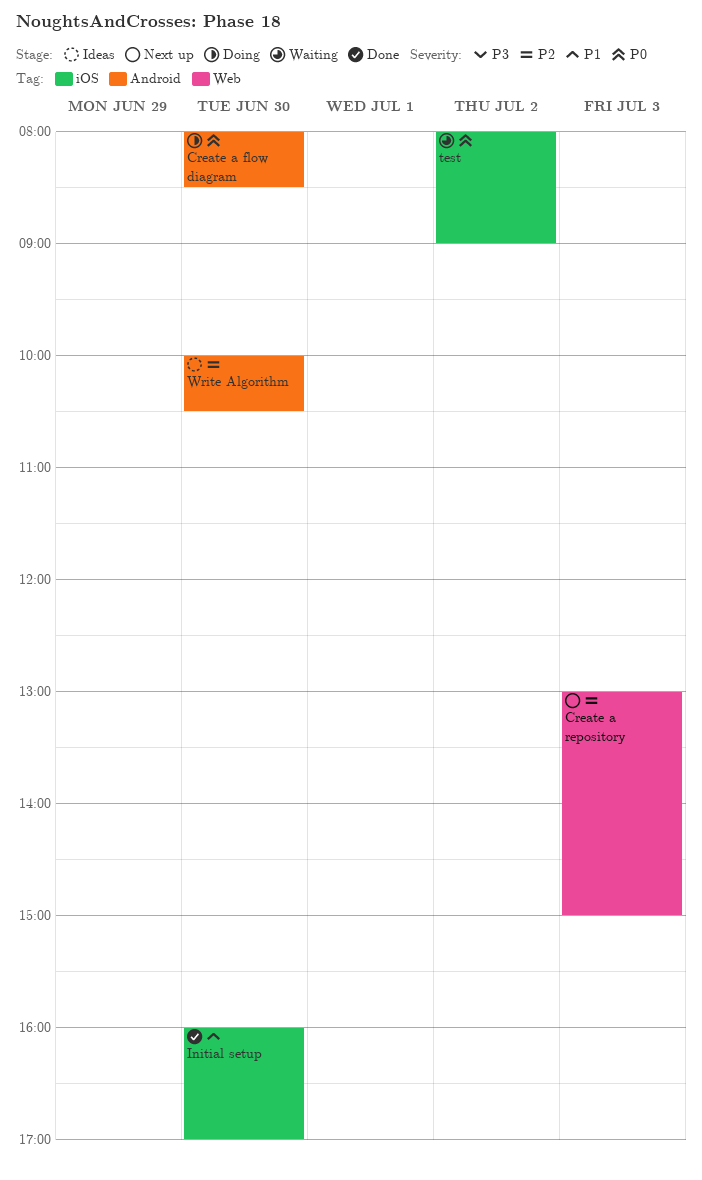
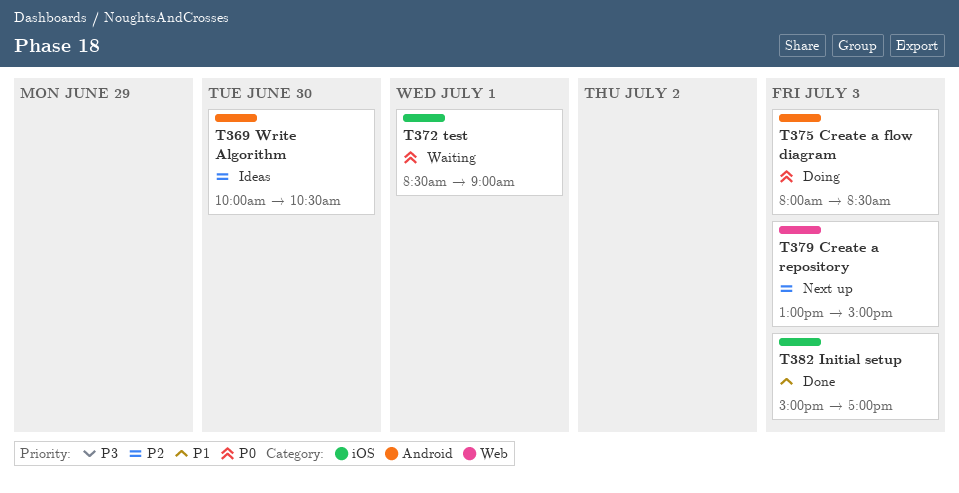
Create a flow diagram, day: Jun 30 -> Jul 3
Initial setup, day: Jun 30 -> Jul 3
Initial setup, begins: 16:00 -> 15:00
test, day: Jul 2 -> Jul 1
test, begins: 08:00 -> 08:30

